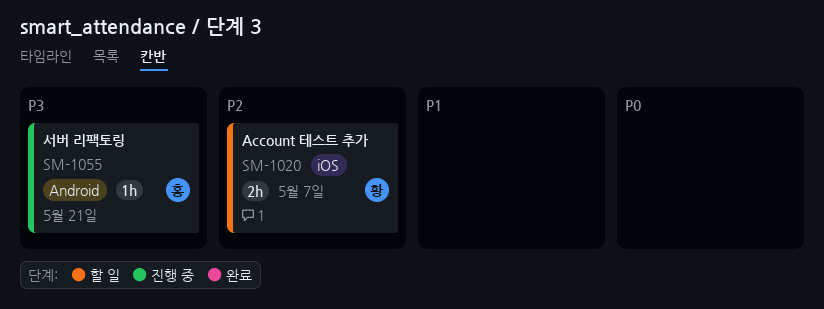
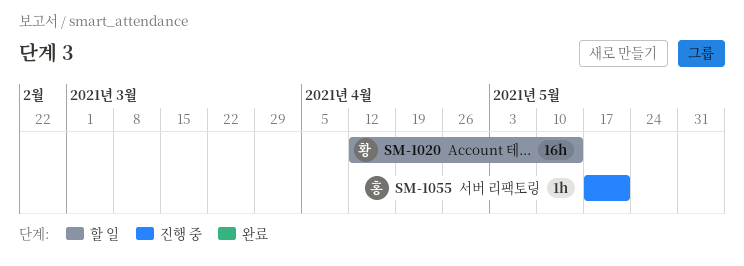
SM-1020, estimate: 2h -> 16h
SM-1020, due: May 7 -> May 14

